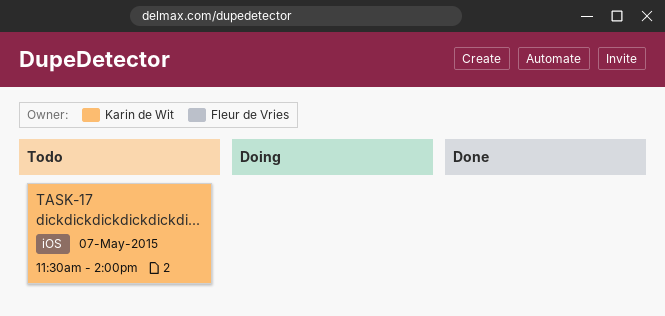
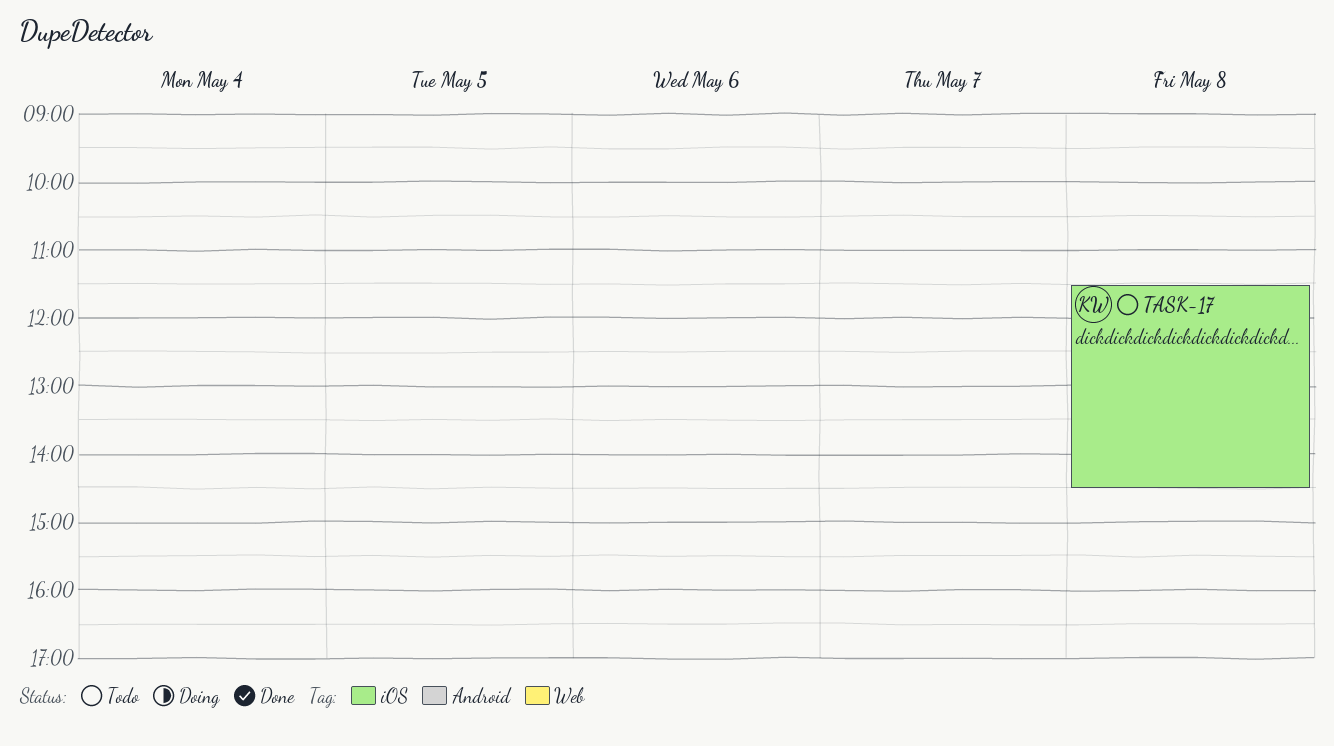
TASK-17, day: May 7 -> May 8
TASK-17, ends: 14:00 -> 14:30

